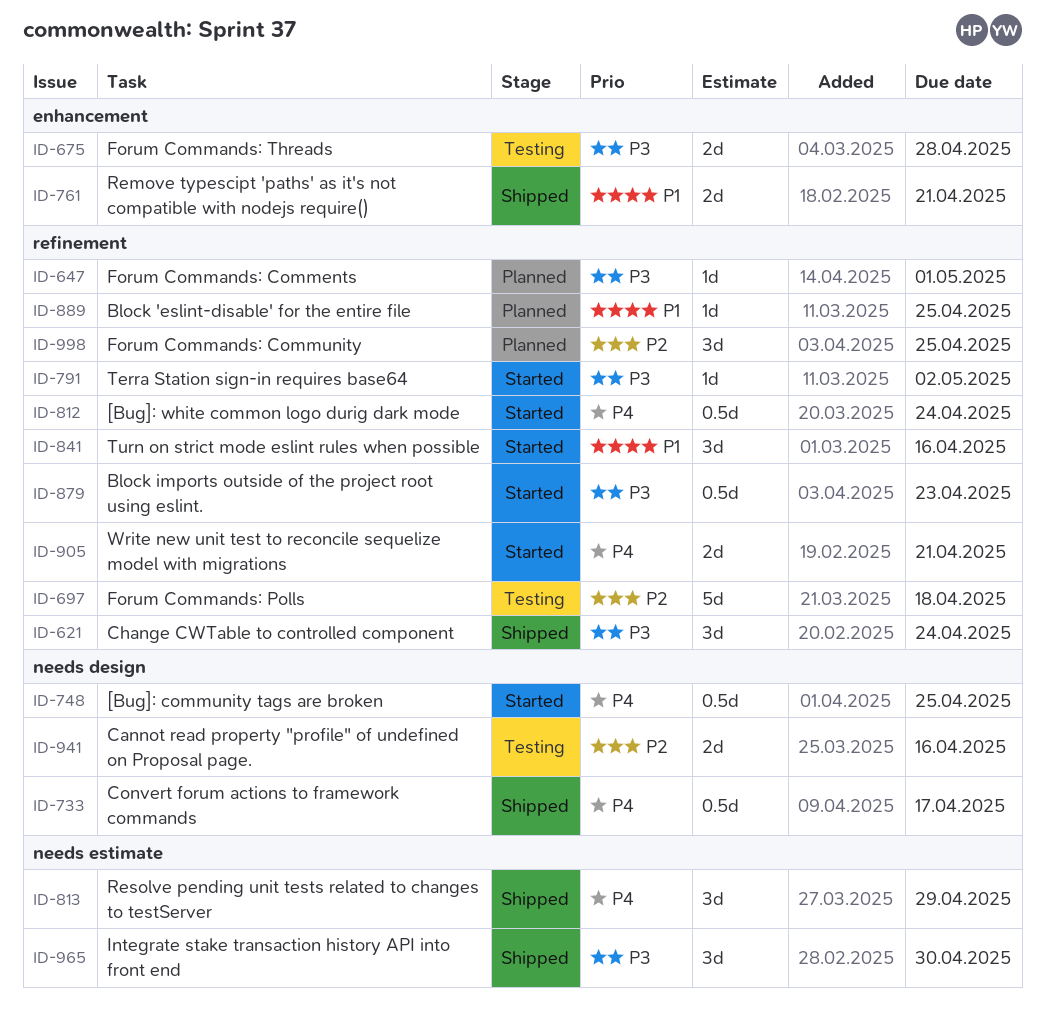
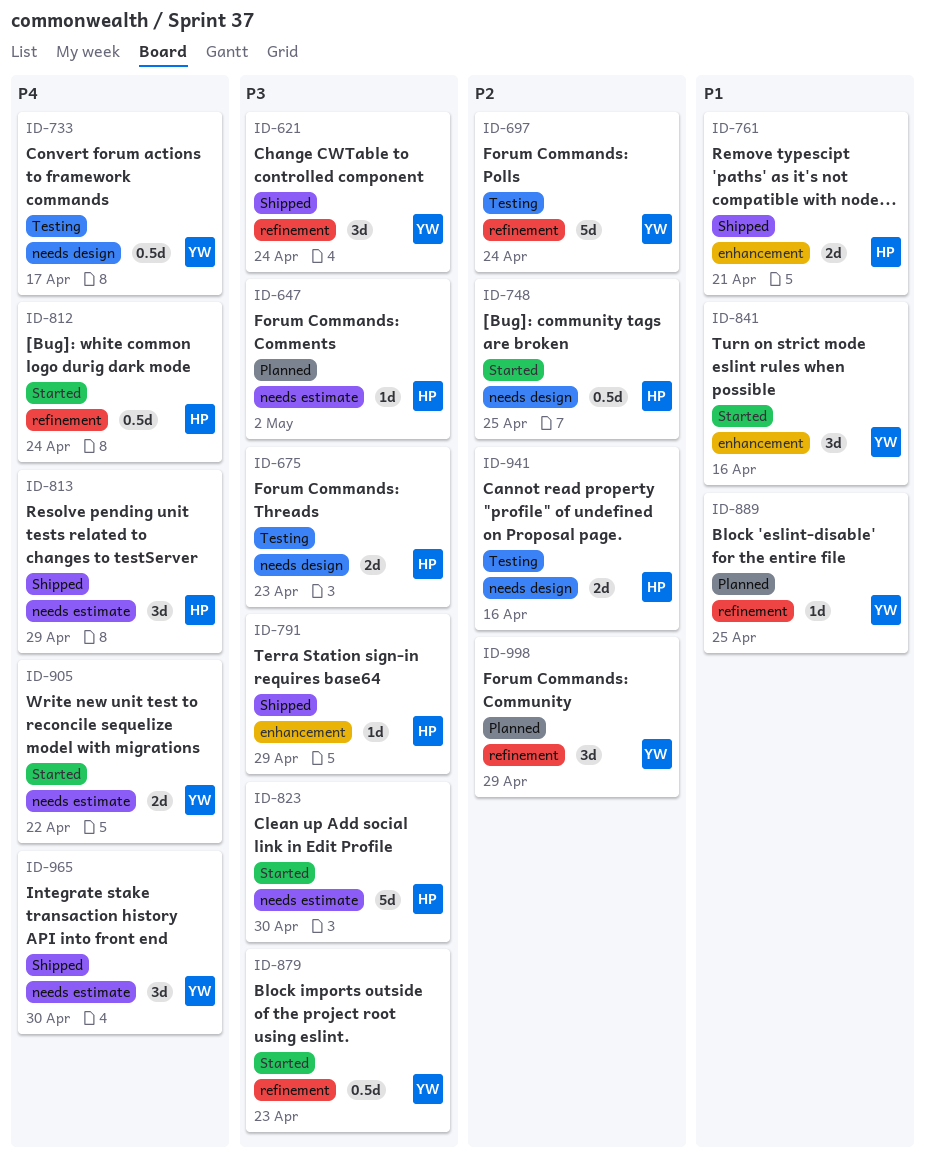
ID-647, label: refinement -> needs estimate
ID-647, due: May 1 -> May 2
ID-675, label: enhancement -> needs design
ID-675, due: Apr 28 -> Apr 23
ID-697, due: Apr 18 -> Apr 24
ID-733, status: Shipped -> Testing
ID-748, priority: P4 -> P2
ID-791, status: Started -> Shipped
ID-791, label: refinement -> enhancement
ID-791, due: May 2 -> Apr 29
ID-823: none -> present
ID-841, label: refinement -> enhancement
ID-905, label: refinement -> needs estimate
ID-905, due: Apr 21 -> Apr 22
ID-965, priority: P3 -> P4
ID-998, due: Apr 25 -> Apr 29

